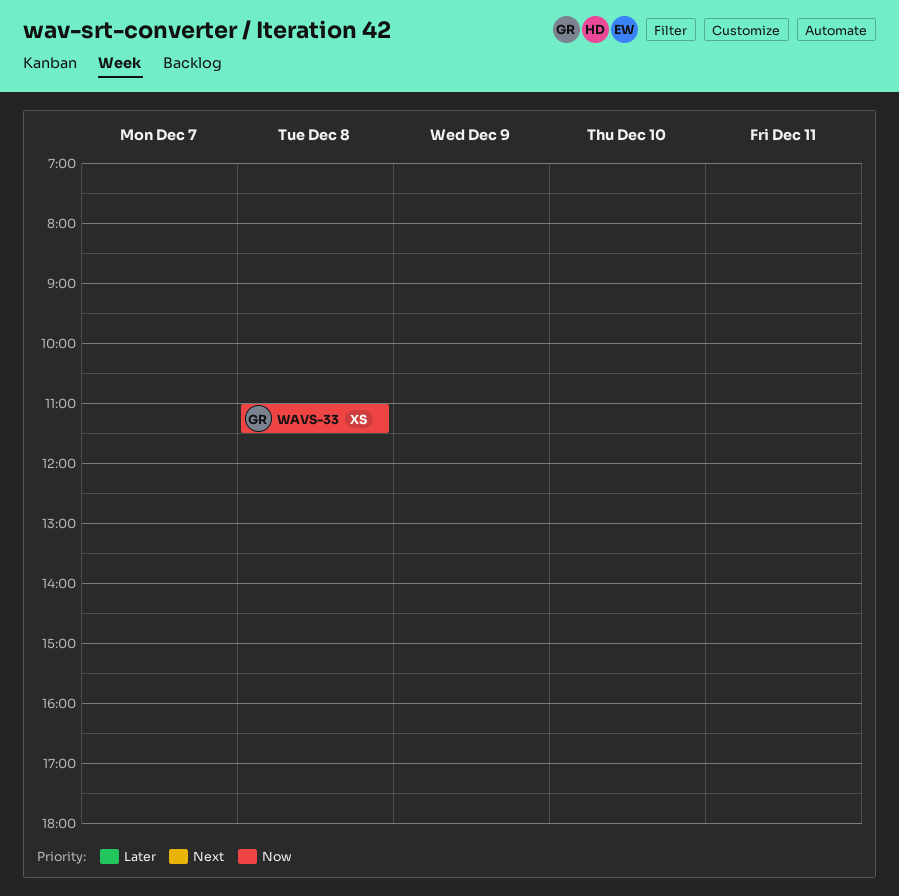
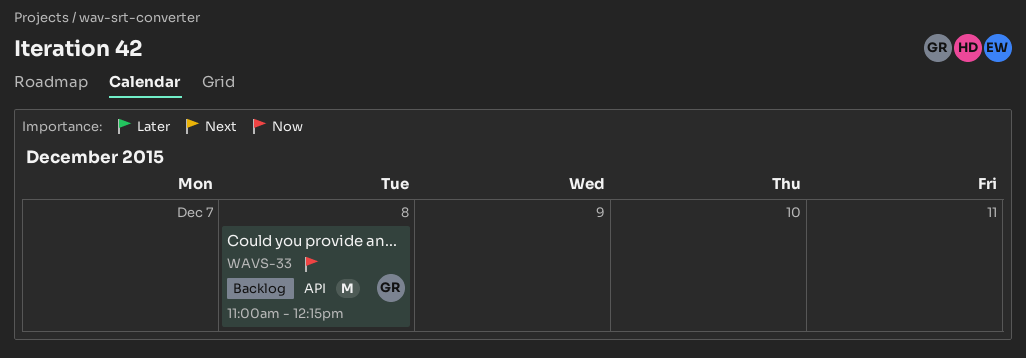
WAVS-33, estimate: XS -> M
WAVS-33, ends: 11:30 -> 12:15

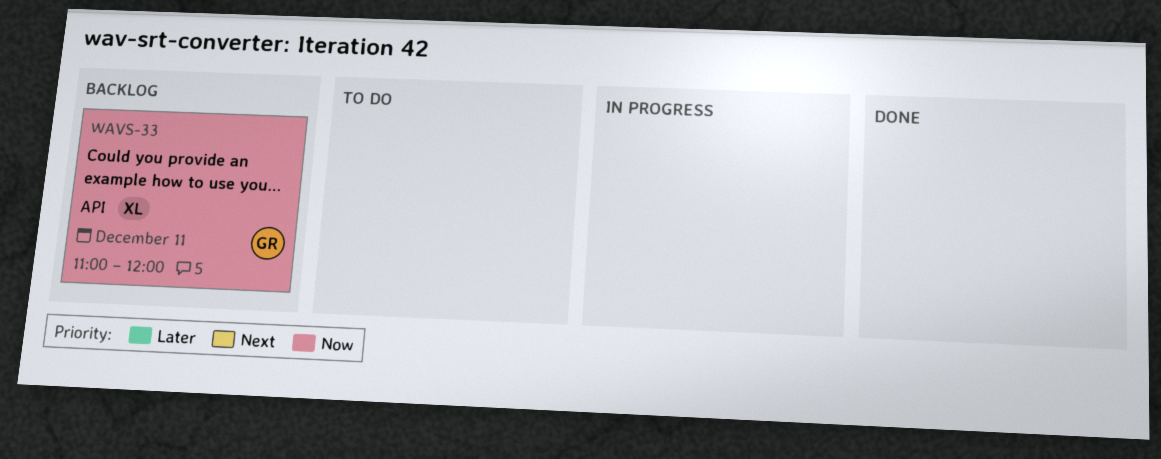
WAVS-33, estimate: M -> XL
WAVS-33, day: Dec 8 -> Dec 11
WAVS-33, ends: 12:15 -> 12:00

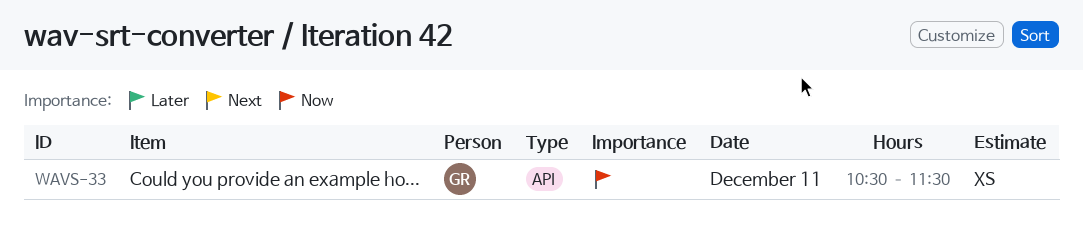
WAVS-33, estimate: XL -> XS
WAVS-33, begins: 11:00 -> 10:30
WAVS-33, ends: 12:00 -> 11:30

